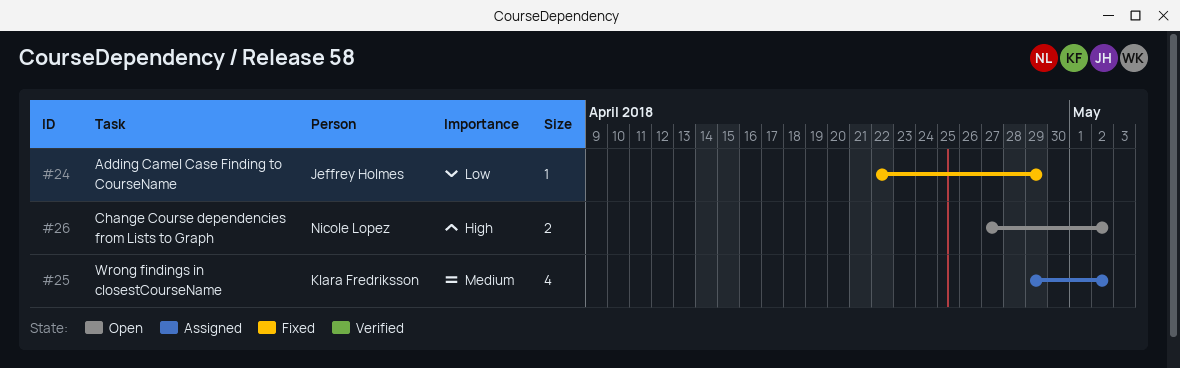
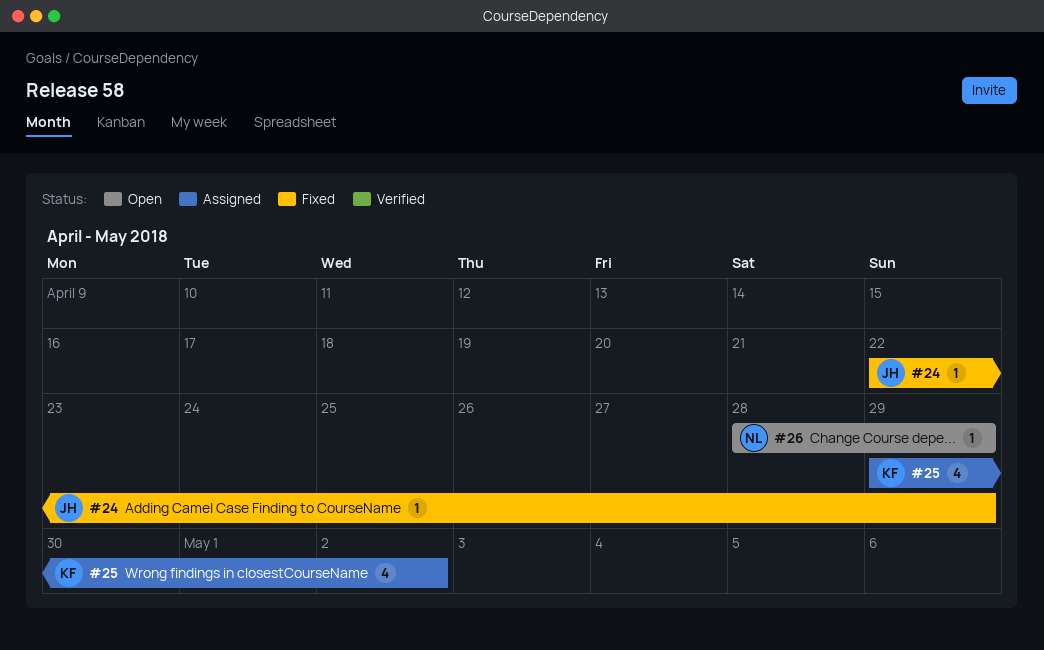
#26, estimate: 2 -> 1
#26, start: Apr 27 -> Apr 28
#26, due: May 2 -> Apr 29

